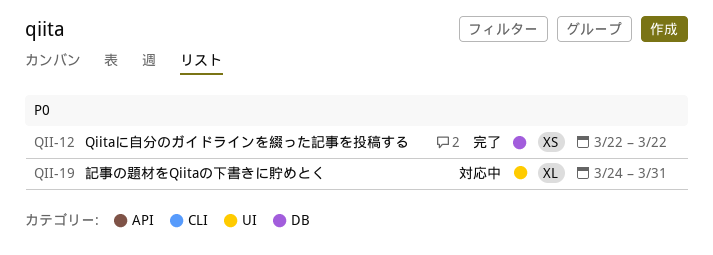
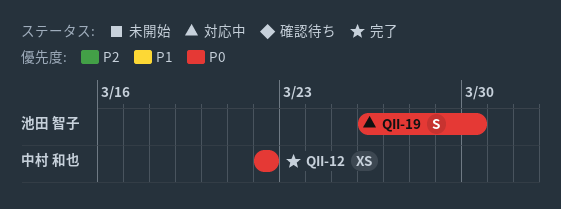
QII-19, estimate: XL -> S
QII-19, start: Mar 24 -> Mar 26
QII-19, due: Mar 31 -> Mar 30

